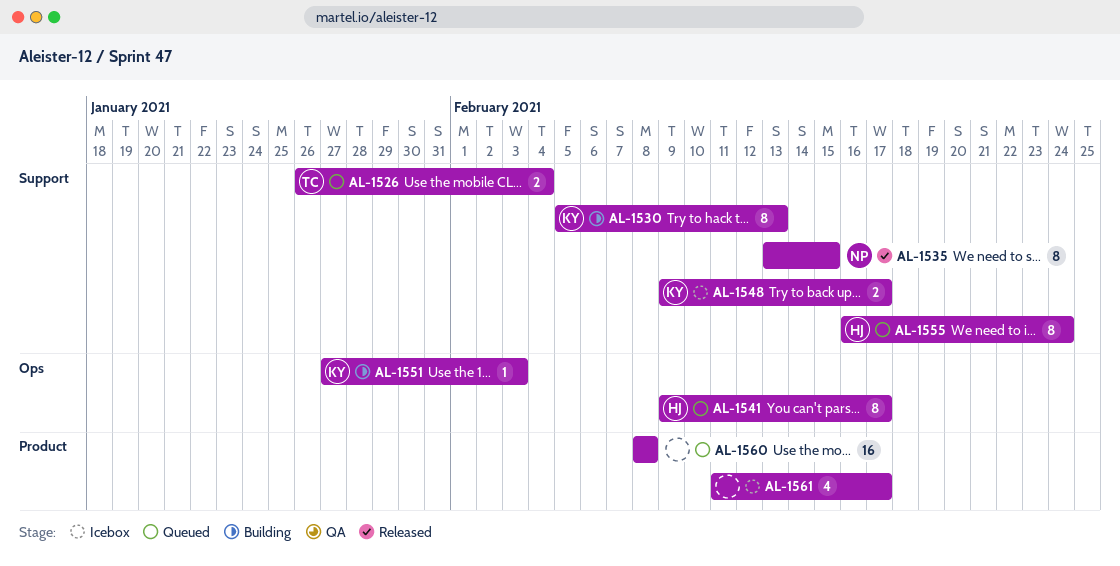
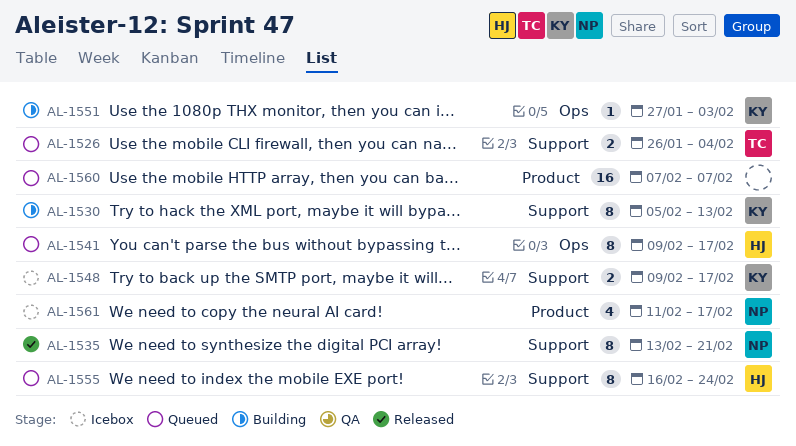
AL-1535, due: Feb 15 -> Feb 21
AL-1560, start: Feb 8 -> Feb 7
AL-1560, due: Feb 8 -> Feb 7
AL-1561, owner: none -> NP

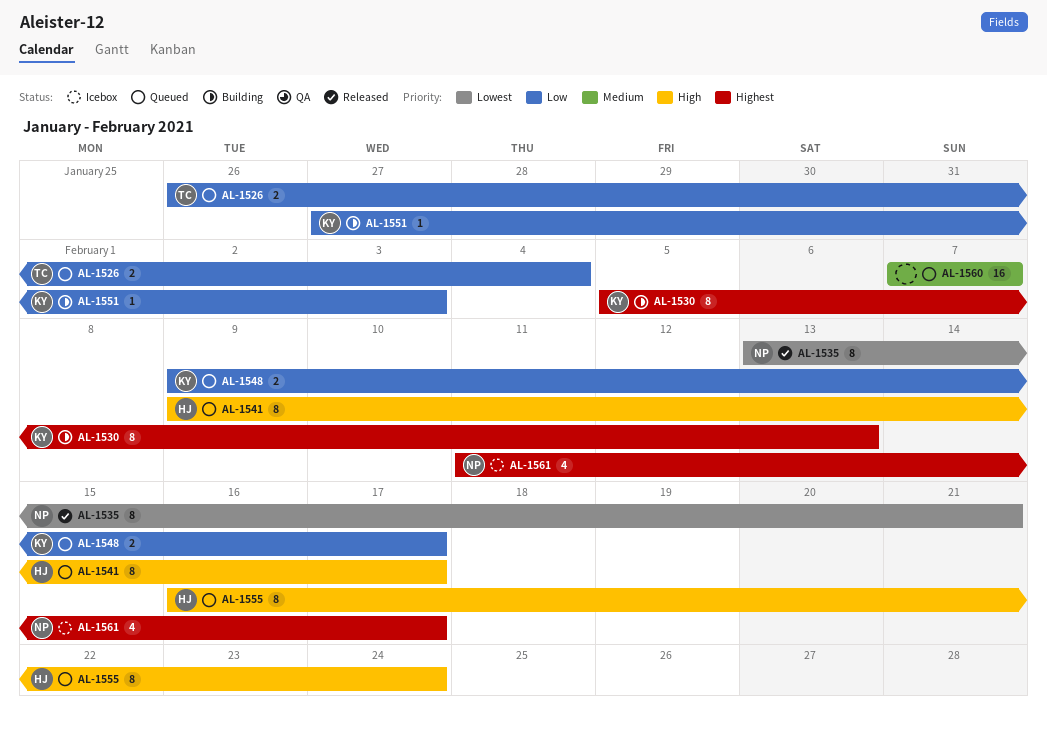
AL-1548, status: Icebox -> Queued

